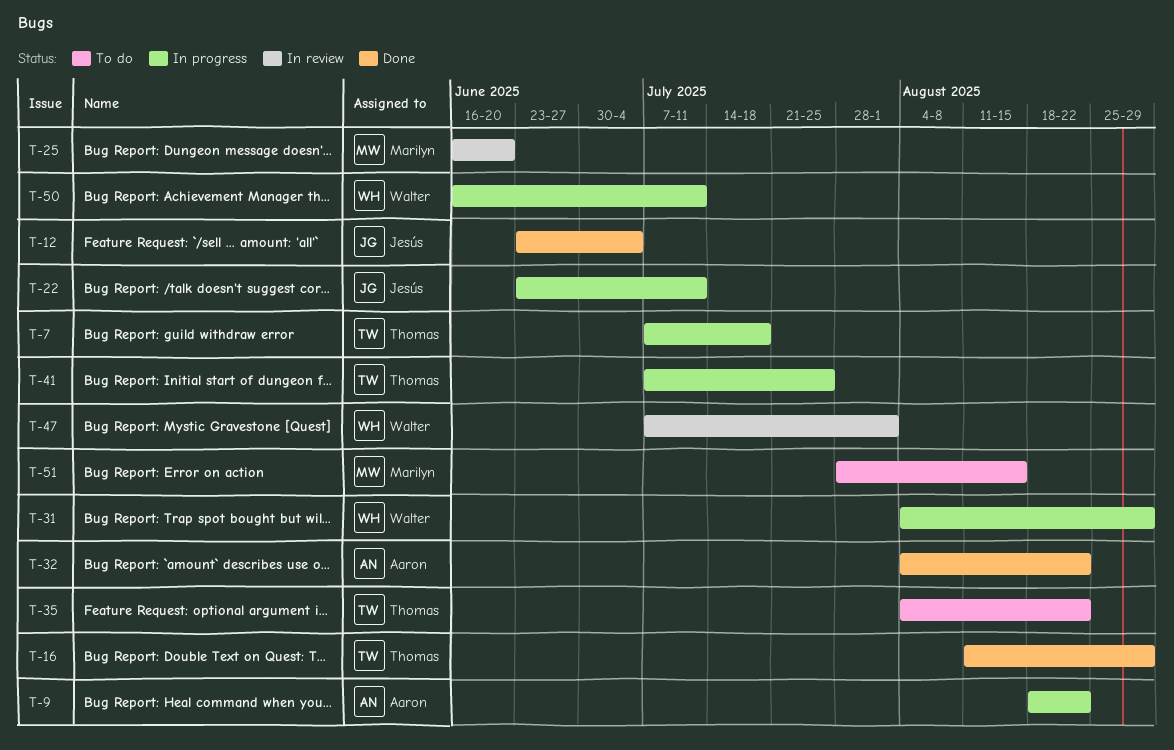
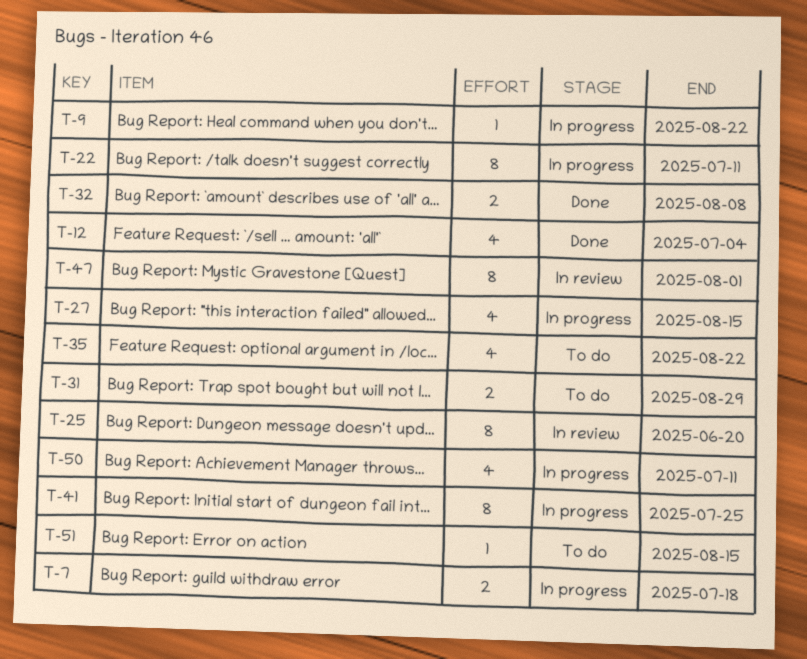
T-16: present -> none
T-27: none -> present
T-31, status: In progress -> To do
T-32, due: Aug 22 -> Aug 8

